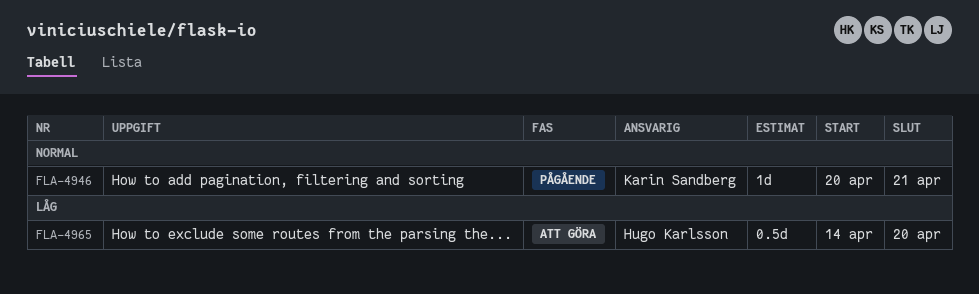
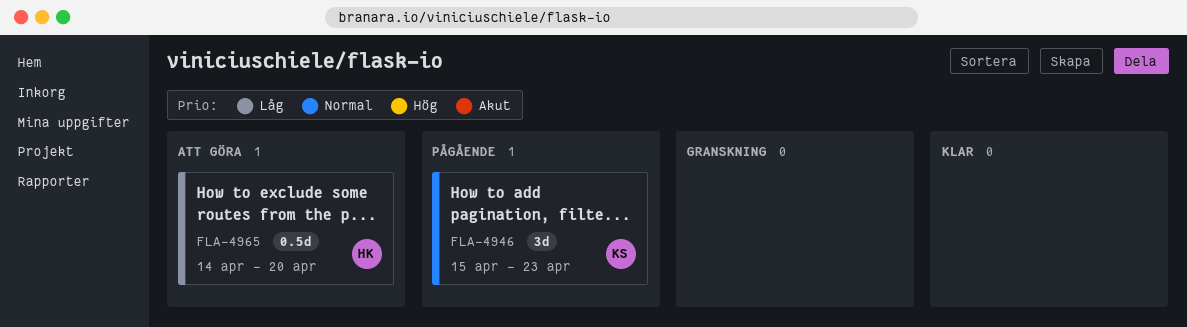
FLA-4946, estimate: 1d -> 3d
FLA-4946, start: Apr 20 -> Apr 15
FLA-4946, due: Apr 21 -> Apr 23

